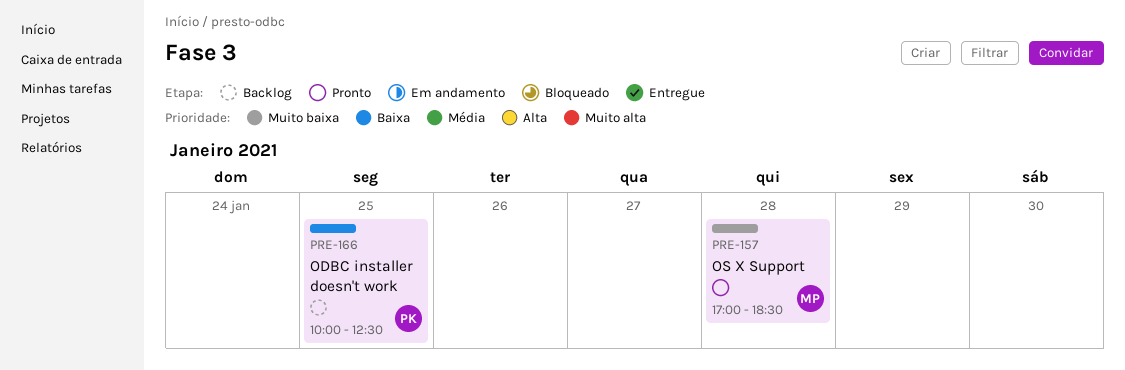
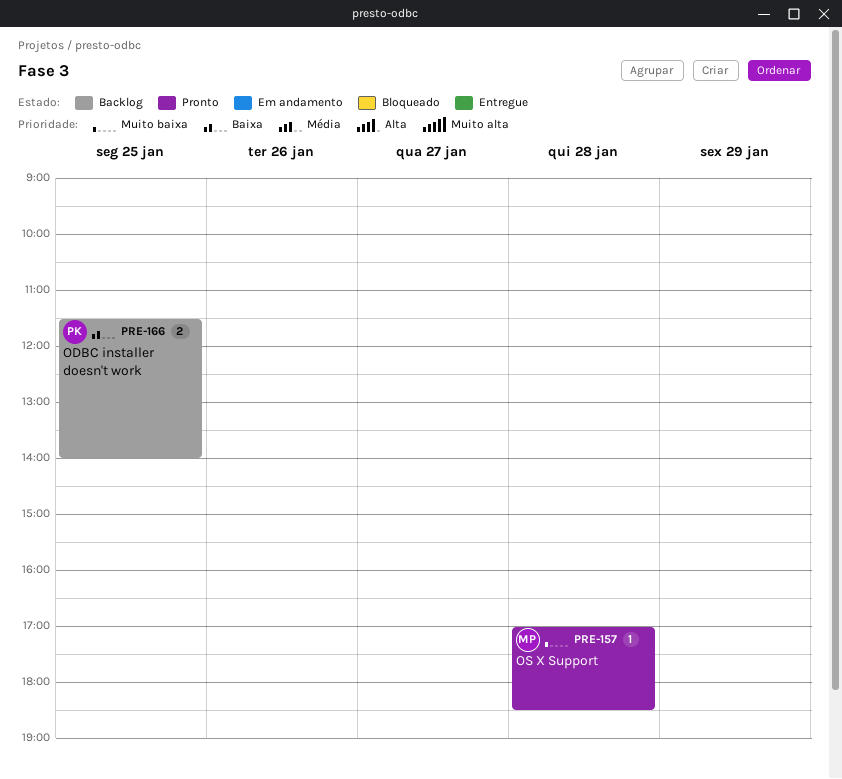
PRE-166, begins: 10:00 -> 11:30
PRE-166, ends: 12:30 -> 14:00

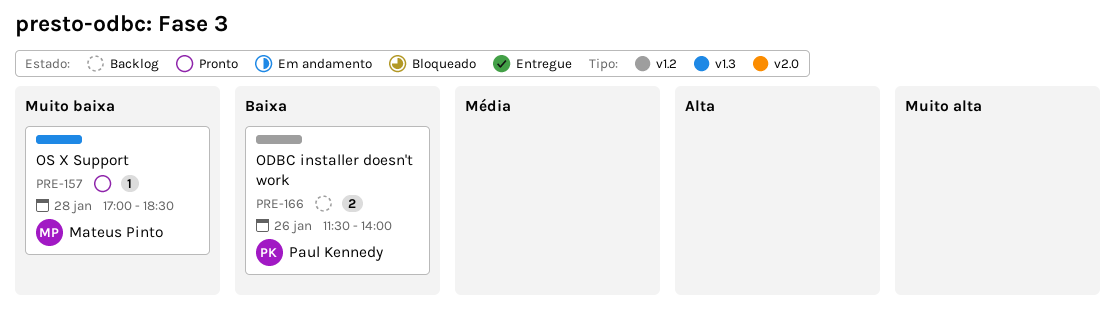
PRE-166, day: Jan 25 -> Jan 26

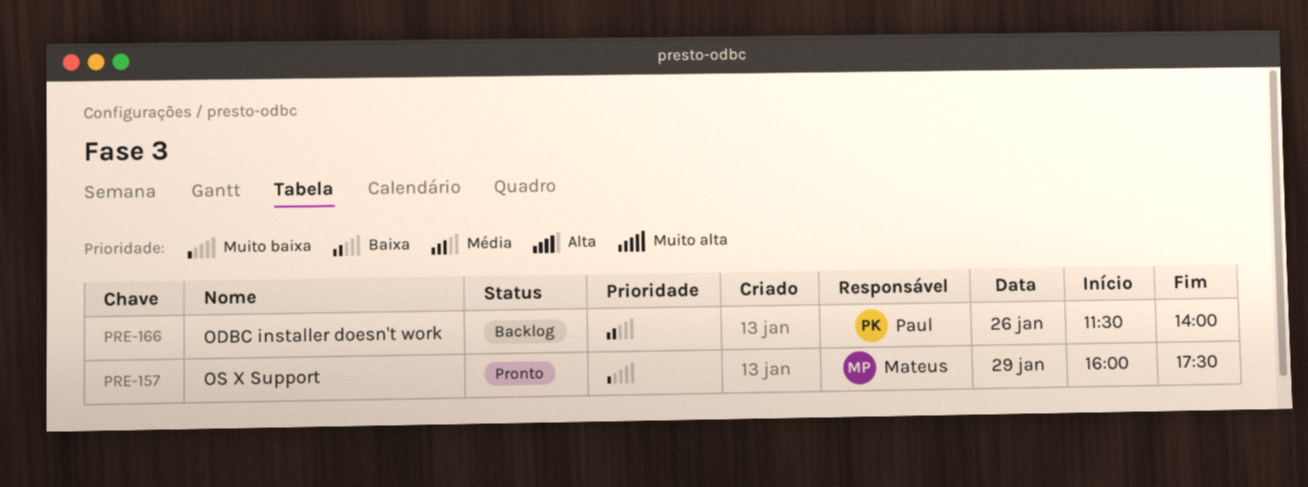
PRE-157, day: Jan 28 -> Jan 29
PRE-157, begins: 17:00 -> 16:00
PRE-157, ends: 18:30 -> 17:30

